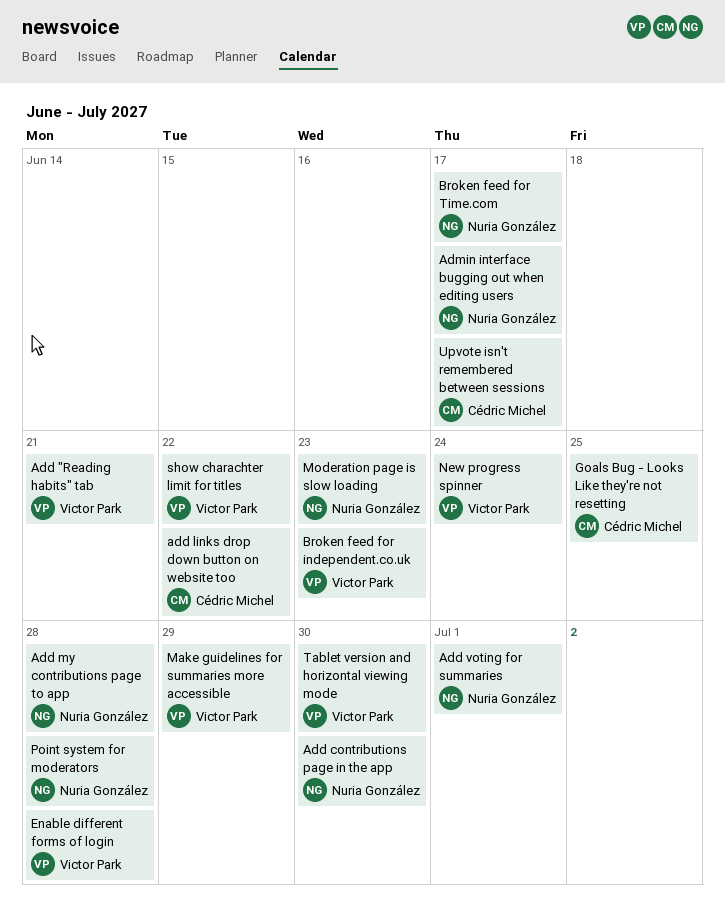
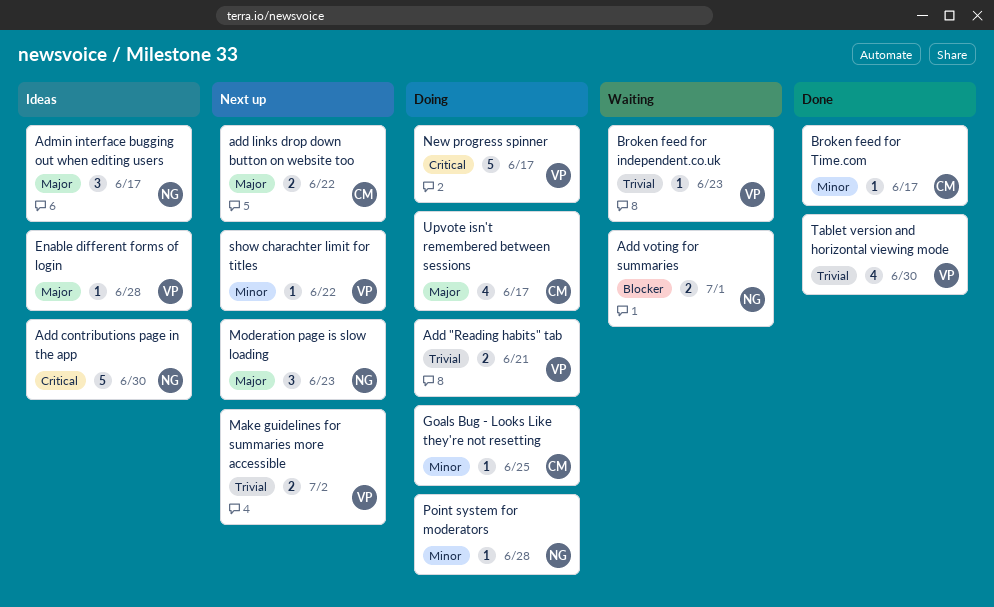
Add my contributions page to app: present -> none
Broken feed for Time.com, owner: Nuria González -> Cédric Michel
Make guidelines for summaries more accessible, due: Jun 29 -> Jul 2
New progress spinner, due: Jun 24 -> Jun 17

